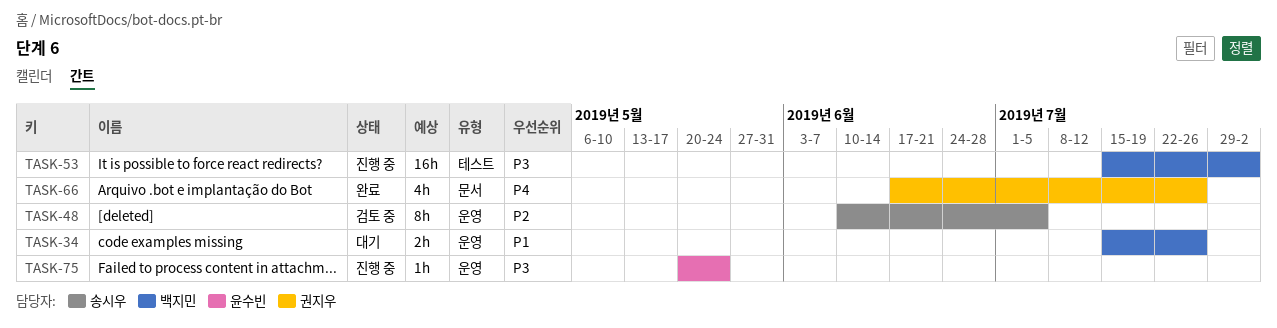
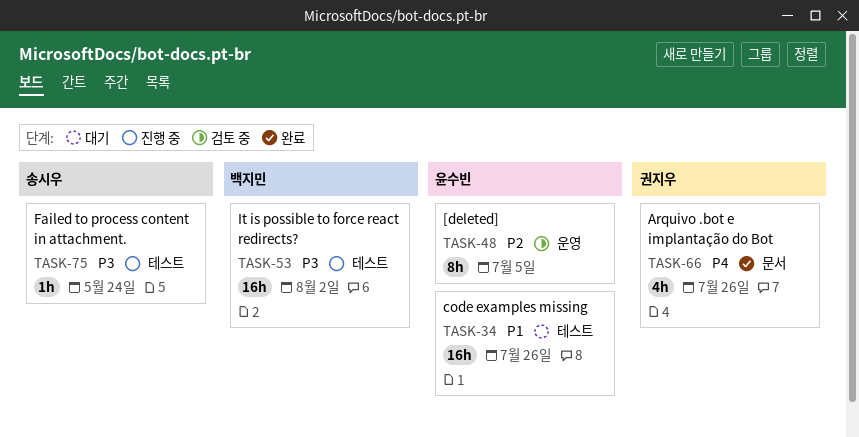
TASK-34, owner: 백지민 -> 윤수빈
TASK-34, label: 운영 -> 테스트
TASK-34, estimate: 2h -> 16h
TASK-48, owner: 송시우 -> 윤수빈
TASK-75, owner: 윤수빈 -> 송시우
TASK-75, label: 운영 -> 테스트

